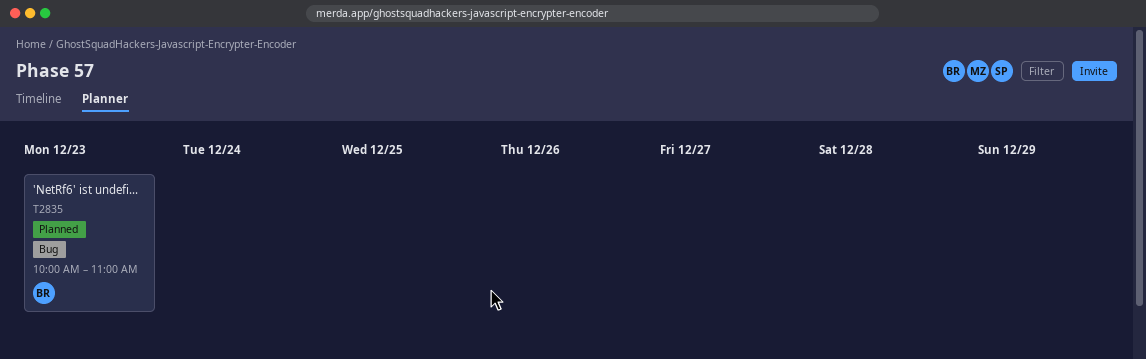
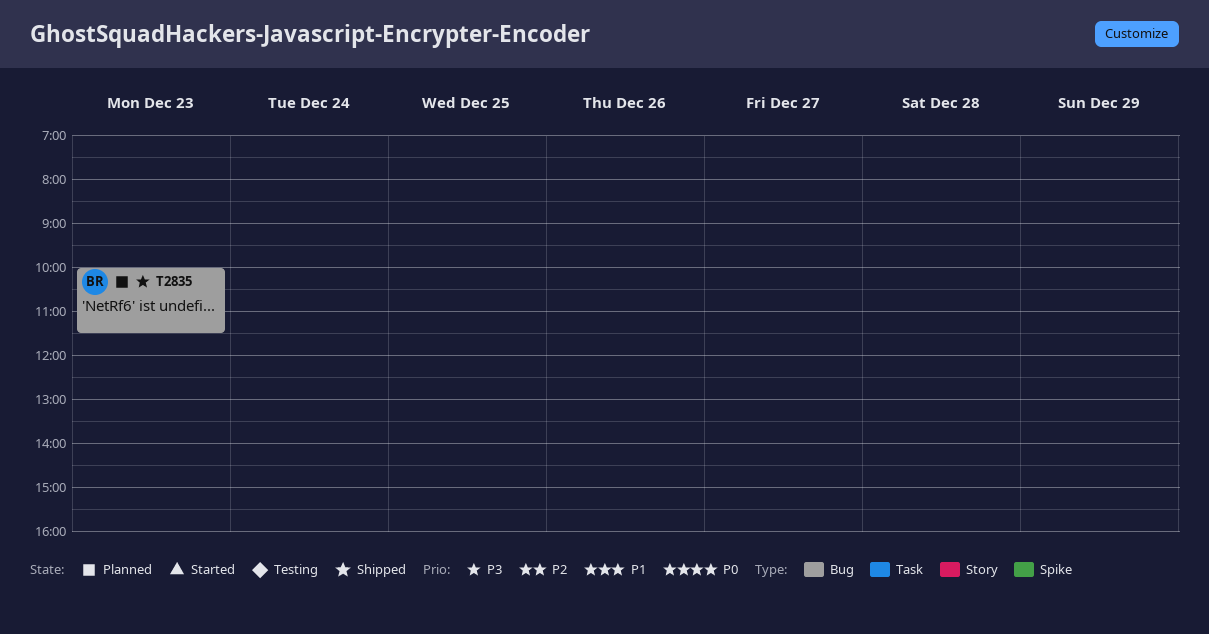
T2835, ends: 11:00 -> 11:30

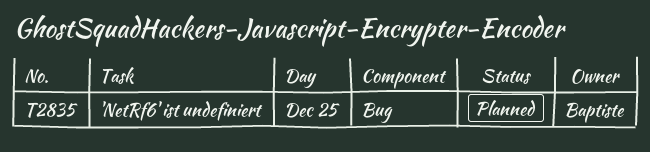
T2835, day: Dec 23 -> Dec 25

